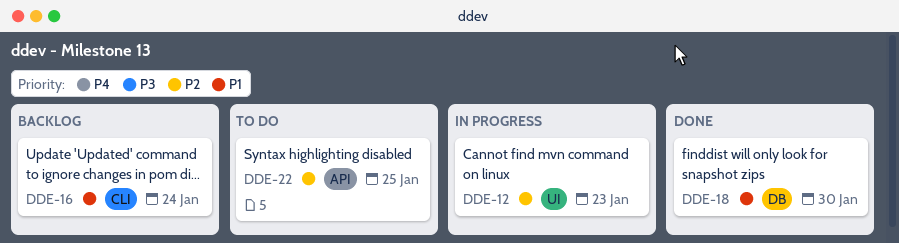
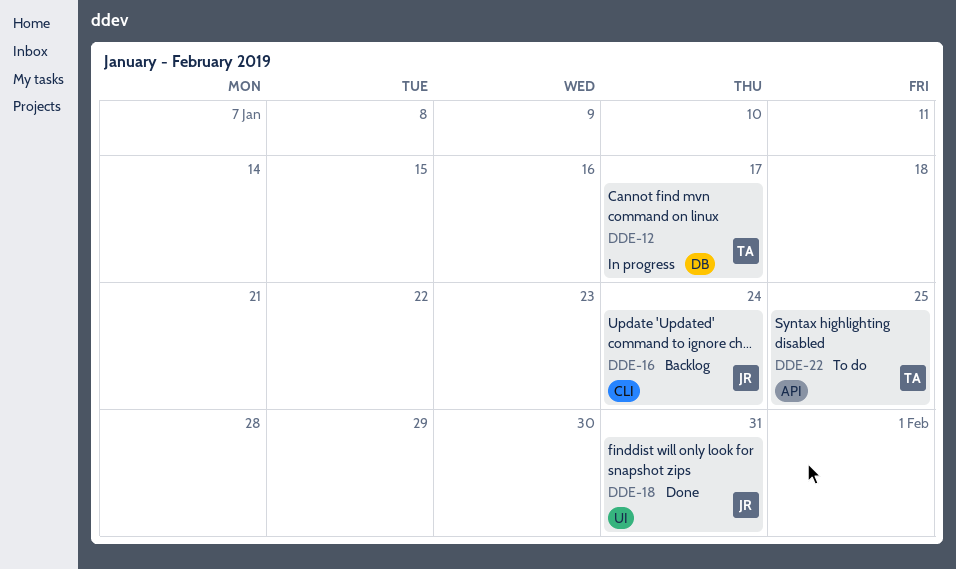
DDE-12, label: UI -> DB
DDE-12, due: Jan 23 -> Jan 17
DDE-18, label: DB -> UI
DDE-18, due: Jan 30 -> Jan 31

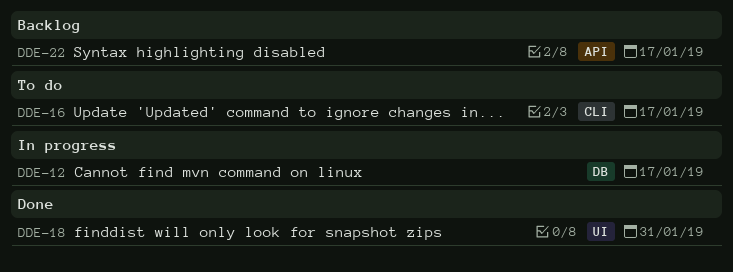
DDE-16, status: Backlog -> To do
DDE-16, due: Jan 24 -> Jan 17
DDE-22, status: To do -> Backlog
DDE-22, due: Jan 25 -> Jan 17

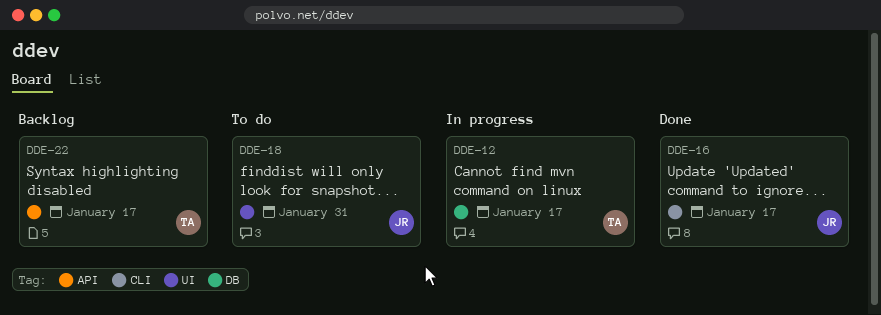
DDE-16, status: To do -> Done
DDE-18, status: Done -> To do

